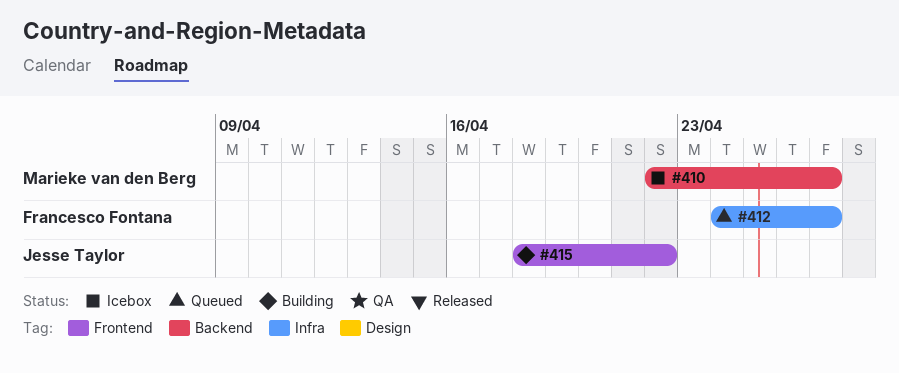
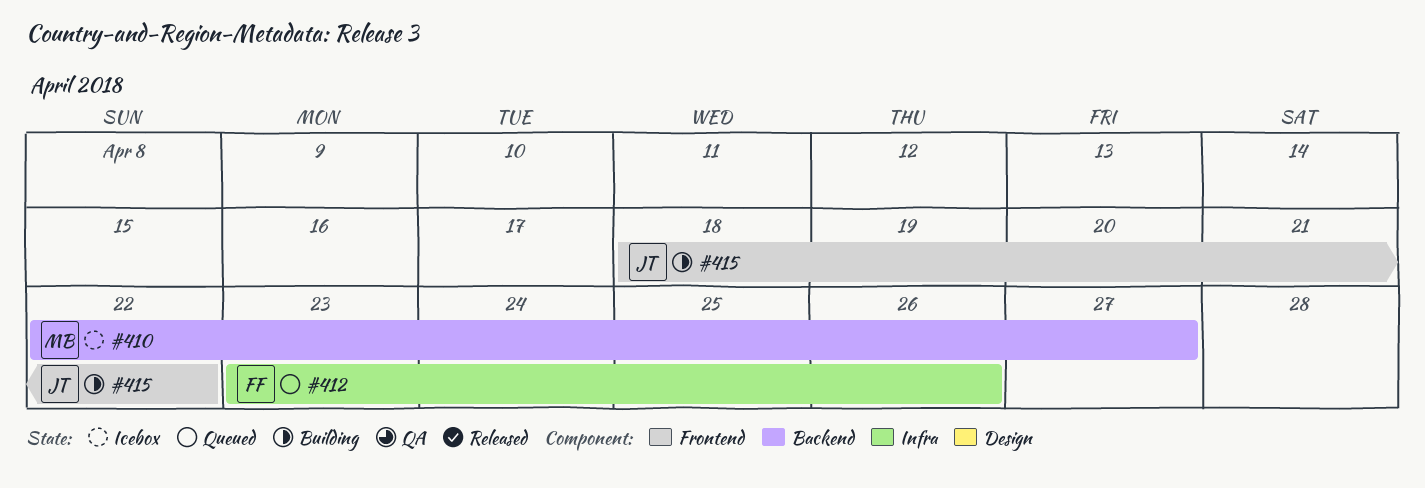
#412, start: Apr 24 -> Apr 23
#412, due: Apr 27 -> Apr 26

